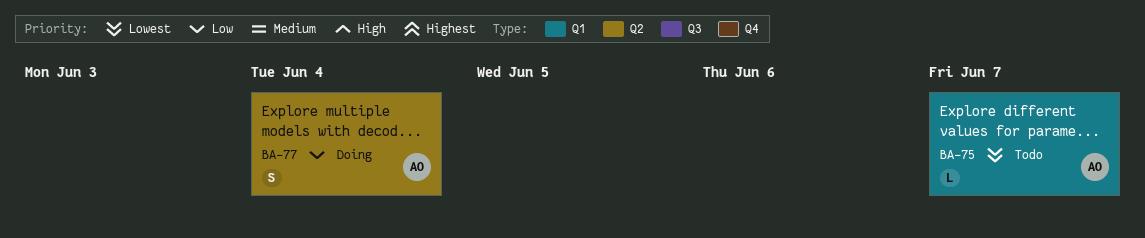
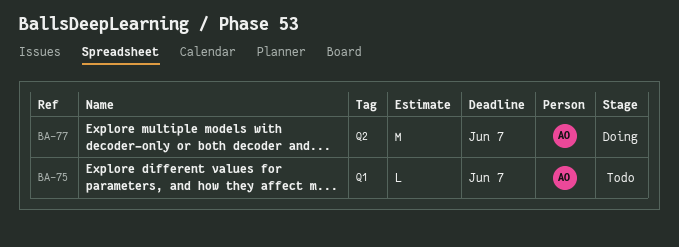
BA-77, estimate: S -> M
BA-77, due: Jun 4 -> Jun 7

